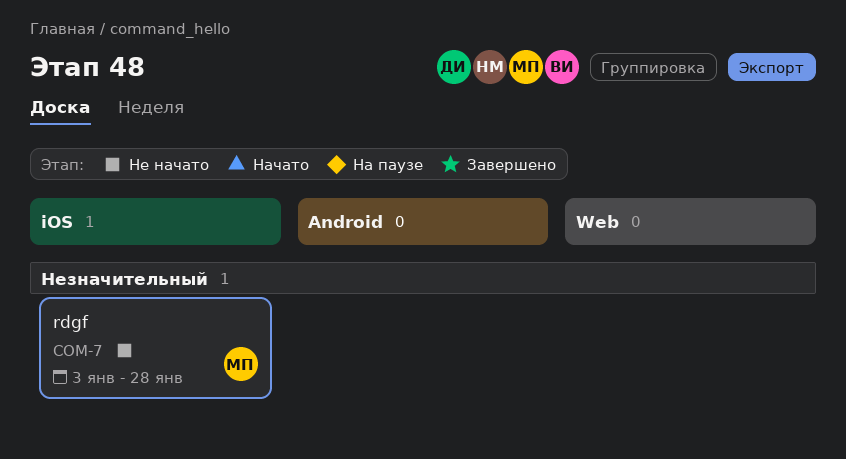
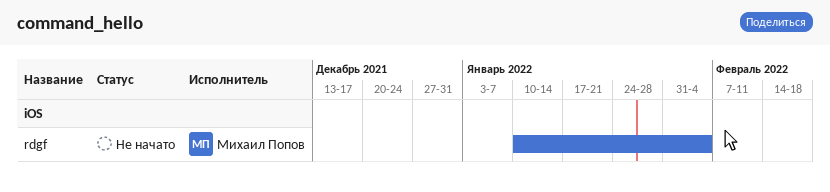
rdgf, start: Jan 3 -> Jan 10
rdgf, due: Jan 28 -> Feb 4

